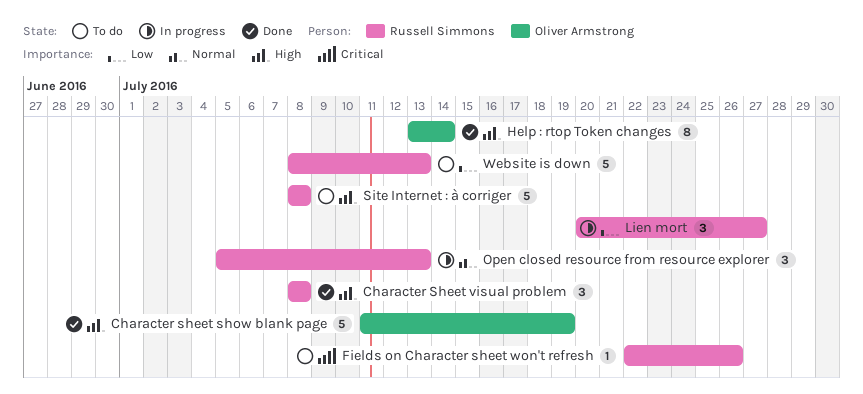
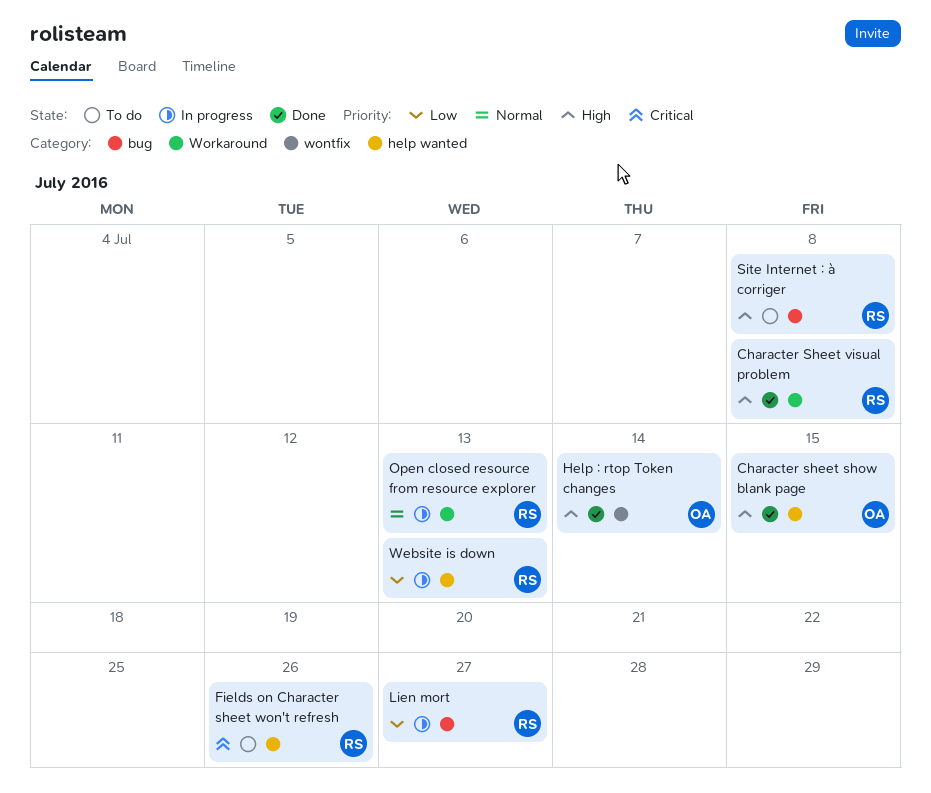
Character sheet show blank page, due: Jul 19 -> Jul 15
Website is down, status: To do -> In progress

